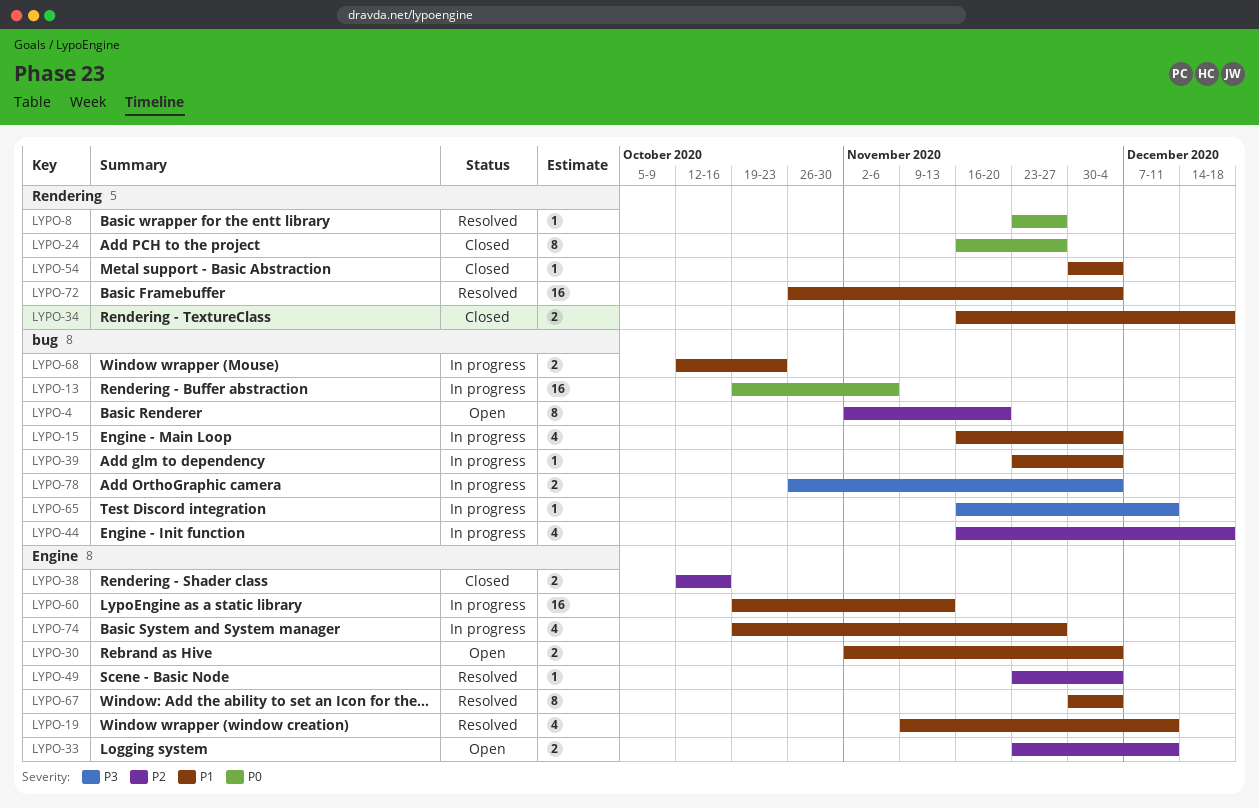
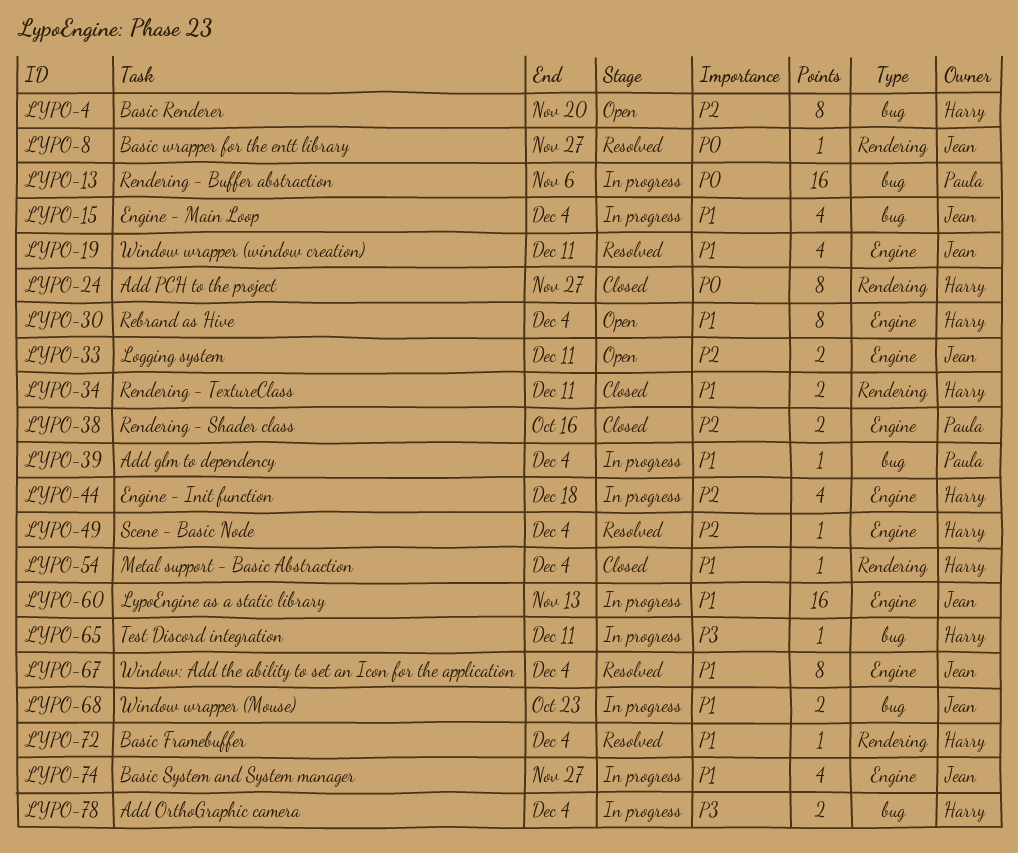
LYPO-30, estimate: 2 -> 8
LYPO-34, due: Dec 18 -> Dec 11
LYPO-44, label: bug -> Engine
LYPO-72, estimate: 16 -> 1

